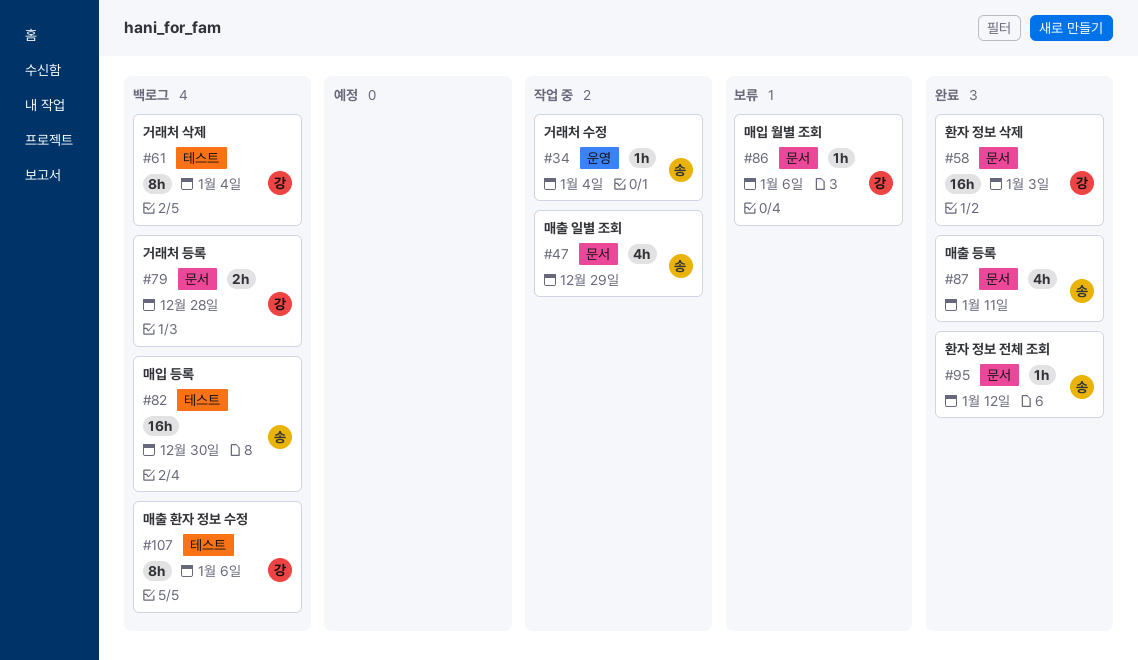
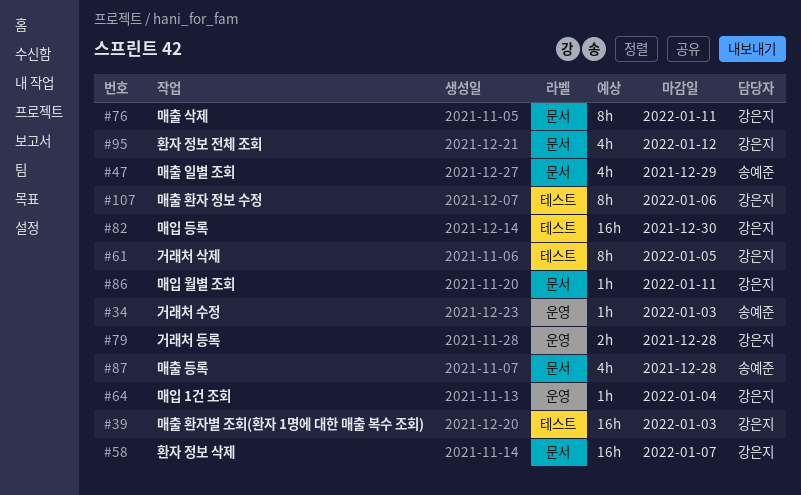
#34, due: Jan 4 -> Jan 3
#39: none -> present
#58, due: Jan 3 -> Jan 7
#61, due: Jan 4 -> Jan 5
#64: none -> present
#76: none -> present
#79, label: 문서 -> 운영
#82, owner: 송예준 -> 강은지
#86, due: Jan 6 -> Jan 11
#87, due: Jan 11 -> Dec 28
#95, owner: 송예준 -> 강은지
#95, estimate: 1h -> 4h

